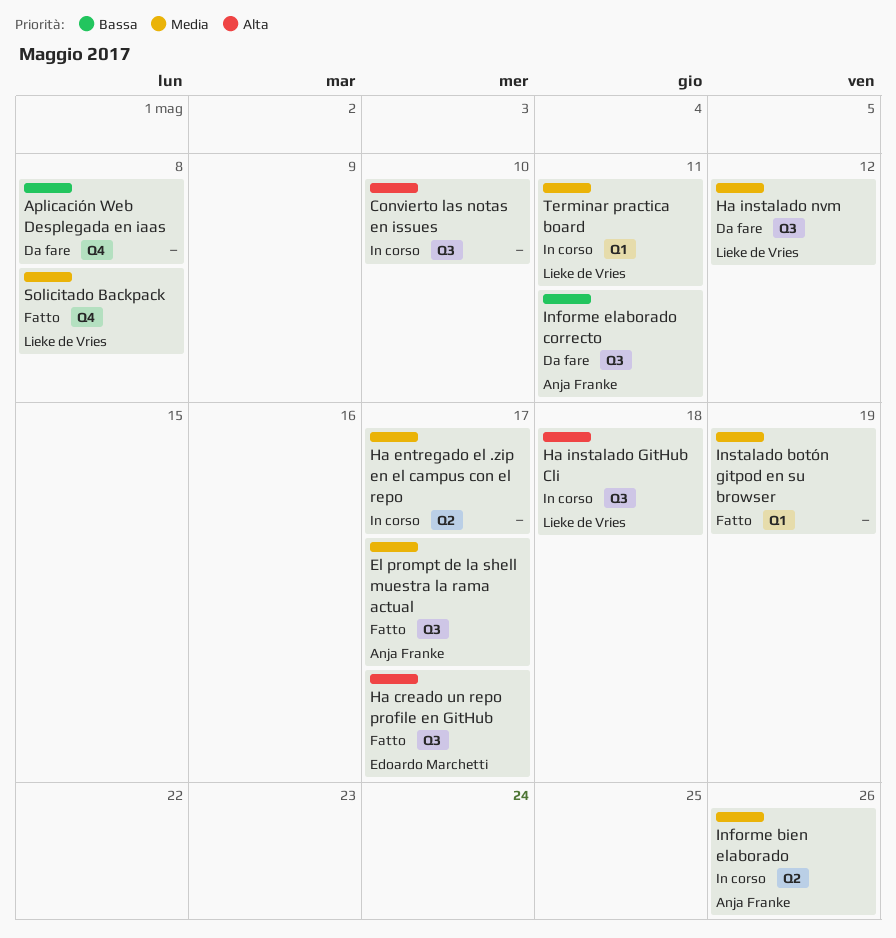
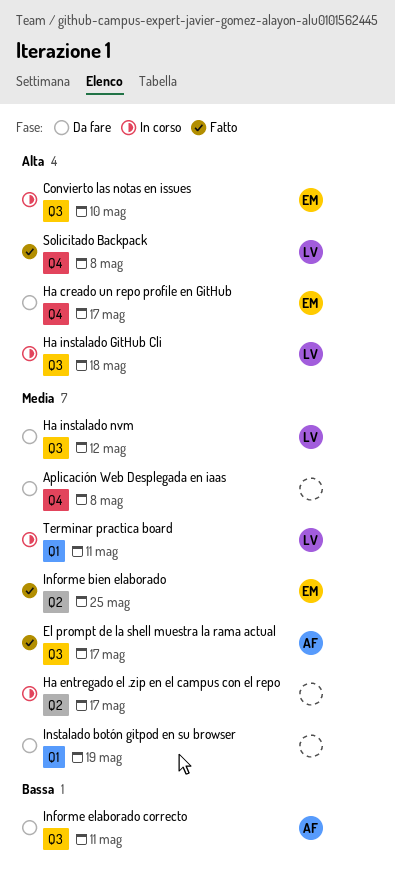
Aplicación Web Desplegada en iaas, priority: Bassa -> Media
Convierto las notas en issues, owner: none -> Edoardo Marchetti
Ha creado un repo profile en GitHub, status: Fatto -> Da fare
Ha creado un repo profile en GitHub, label: Q3 -> Q4
Informe bien elaborado, status: In corso -> Fatto
Informe bien elaborado, owner: Anja Franke -> Edoardo Marchetti
Informe bien elaborado, due: May 26 -> May 25
Instalado botón gitpod en su browser, status: Fatto -> Da fare
Solicitado Backpack, priority: Media -> Alta

